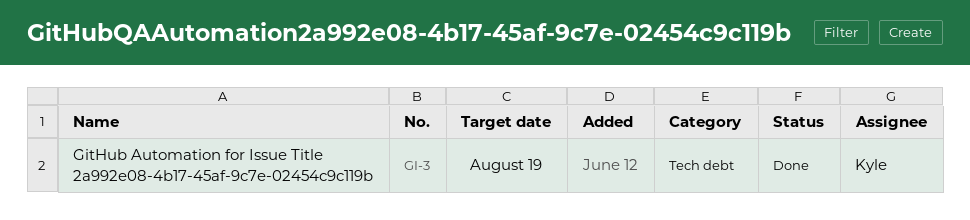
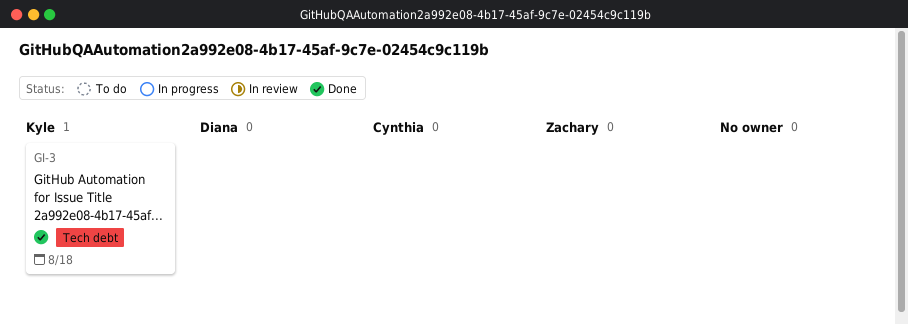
GI-3, due: Aug 19 -> Aug 18

